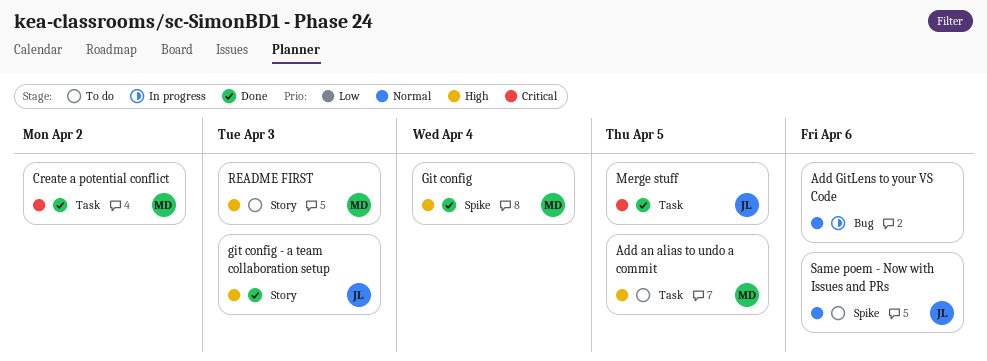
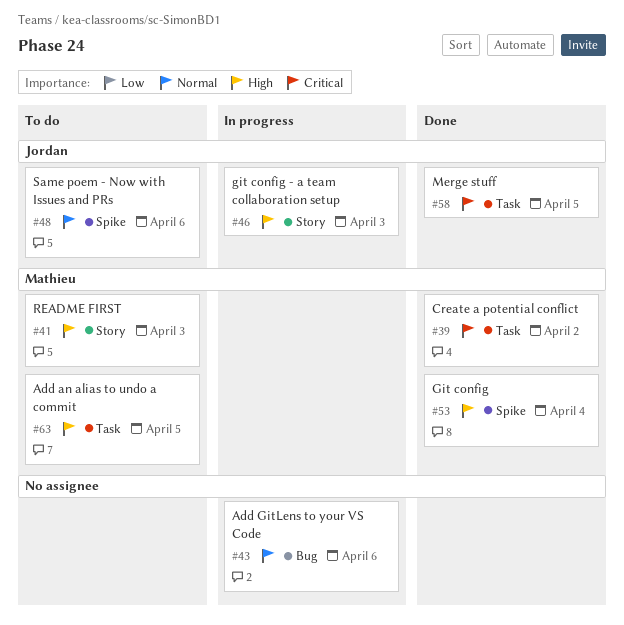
git config - a team collaboration setup, status: Done -> In progress

